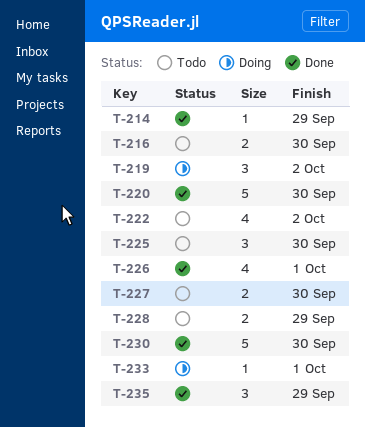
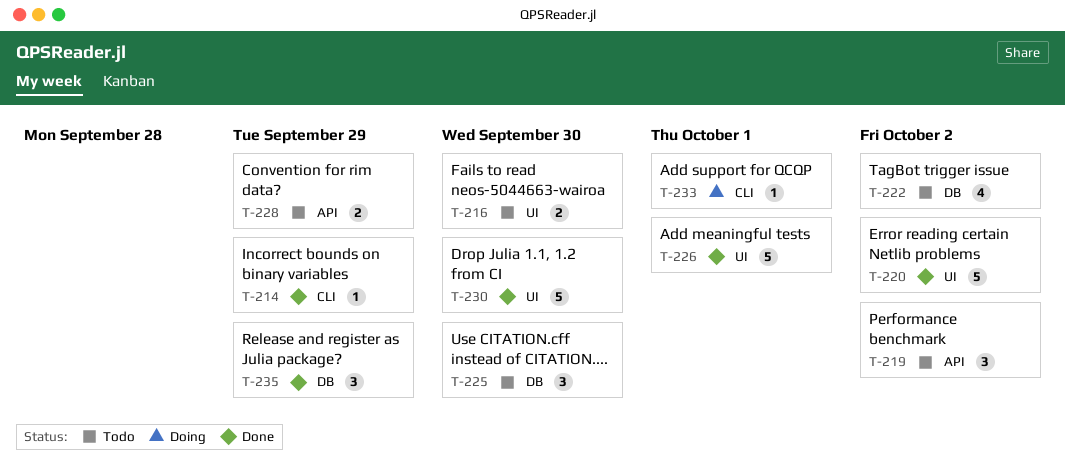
T-219, status: Doing -> Todo
T-220, due: Sep 30 -> Oct 2
T-226, estimate: 4 -> 5
T-227: present -> none

